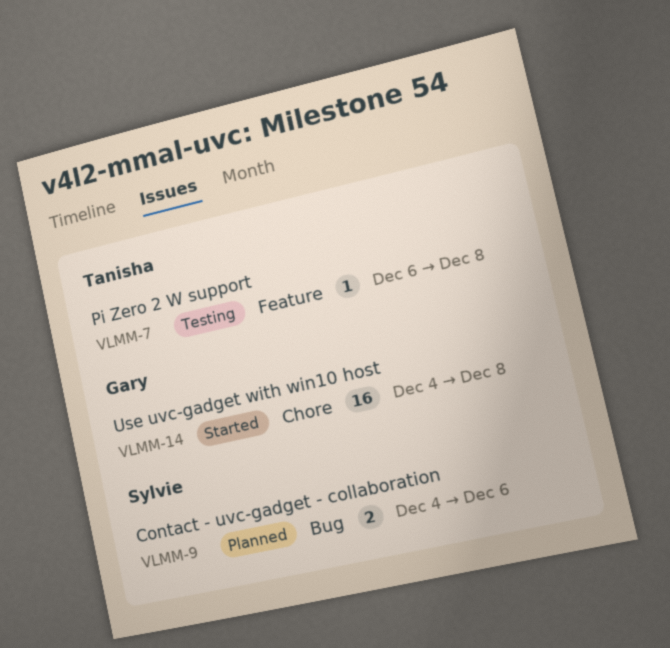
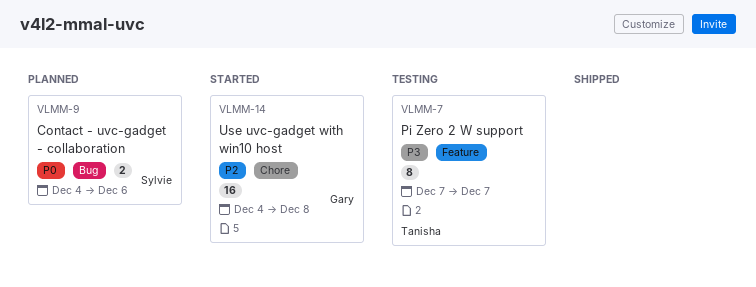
VLMM-7, estimate: 1 -> 8
VLMM-7, start: Dec 6 -> Dec 7
VLMM-7, due: Dec 8 -> Dec 7

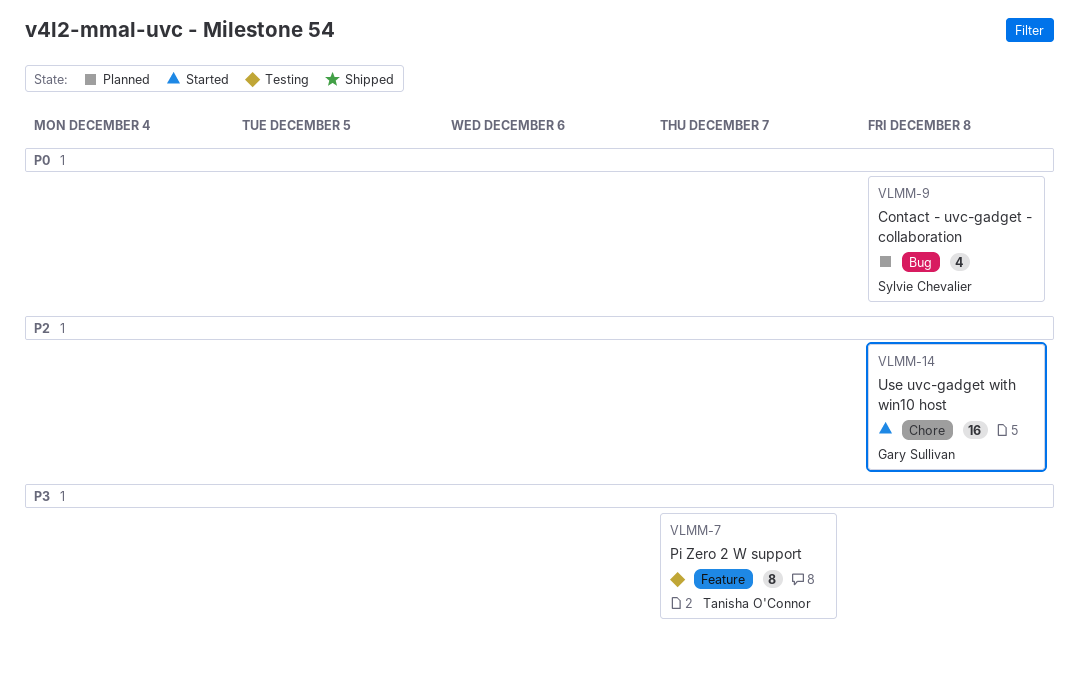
VLMM-9, estimate: 2 -> 4
VLMM-9, due: Dec 6 -> Dec 8

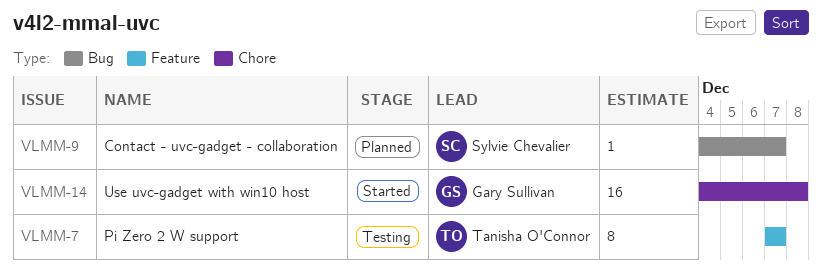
VLMM-9, estimate: 4 -> 1
VLMM-9, due: Dec 8 -> Dec 7

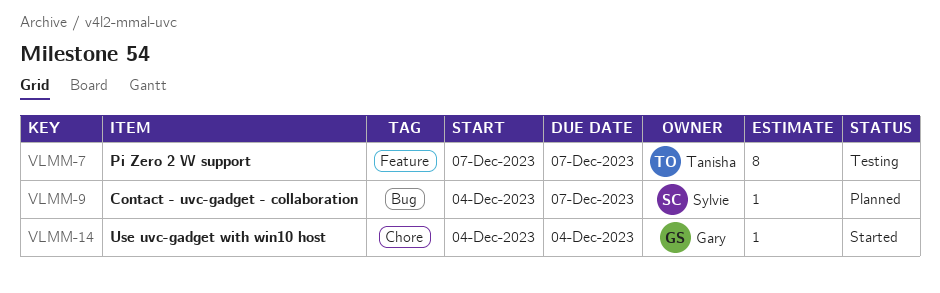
VLMM-14, estimate: 16 -> 1
VLMM-14, due: Dec 8 -> Dec 4

